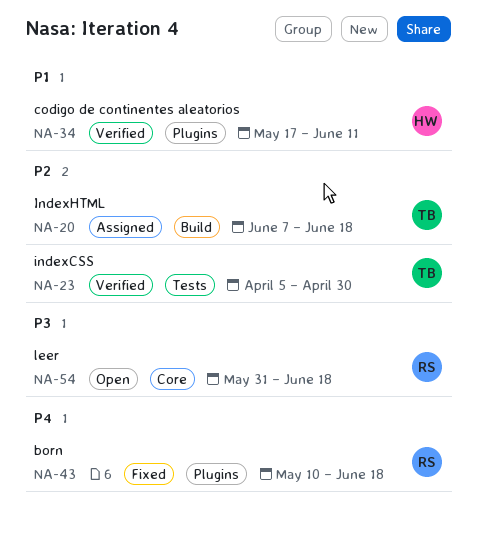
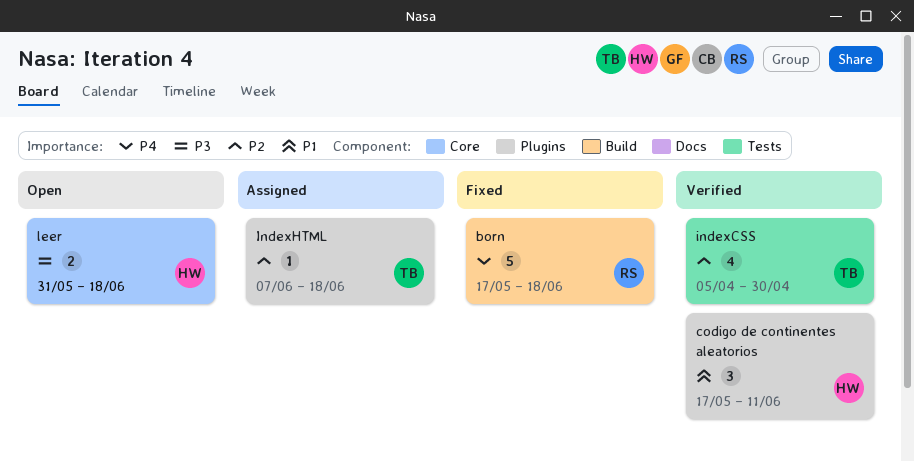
born, label: Plugins -> Build
born, start: May 10 -> May 17
IndexHTML, label: Build -> Plugins
leer, owner: RS -> HW

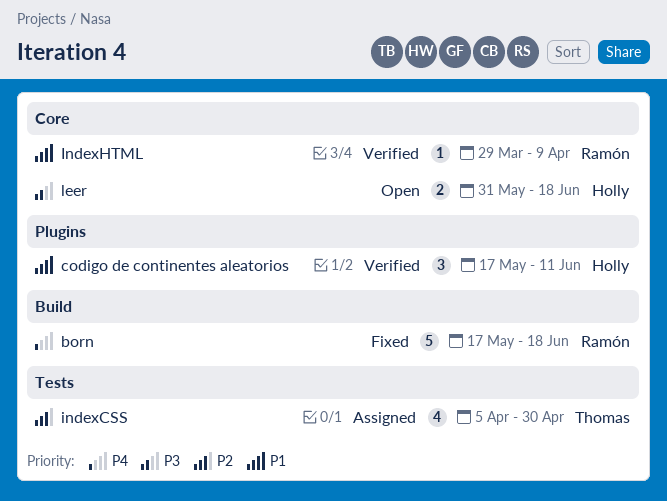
indexCSS, status: Verified -> Assigned
IndexHTML, status: Assigned -> Verified
IndexHTML, owner: Thomas -> Ramón
IndexHTML, priority: P2 -> P1
IndexHTML, label: Plugins -> Core
IndexHTML, start: Jun 7 -> Mar 29
IndexHTML, due: Jun 18 -> Apr 9

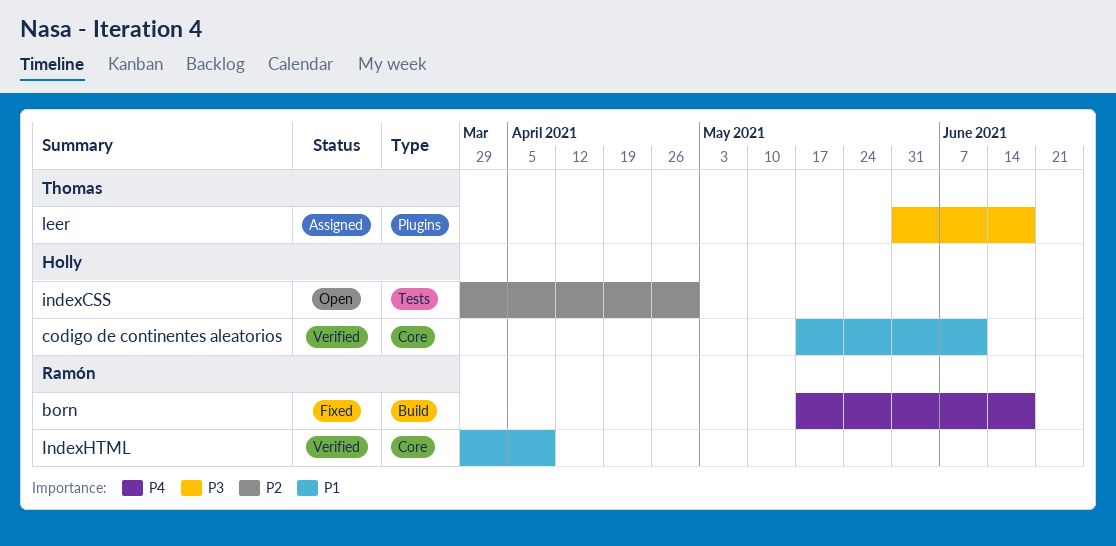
codigo de continentes aleatorios, label: Plugins -> Core
indexCSS, status: Assigned -> Open
indexCSS, owner: Thomas -> Holly
indexCSS, start: Apr 5 -> Mar 29
leer, status: Open -> Assigned
leer, owner: Holly -> Thomas
leer, label: Core -> Plugins

